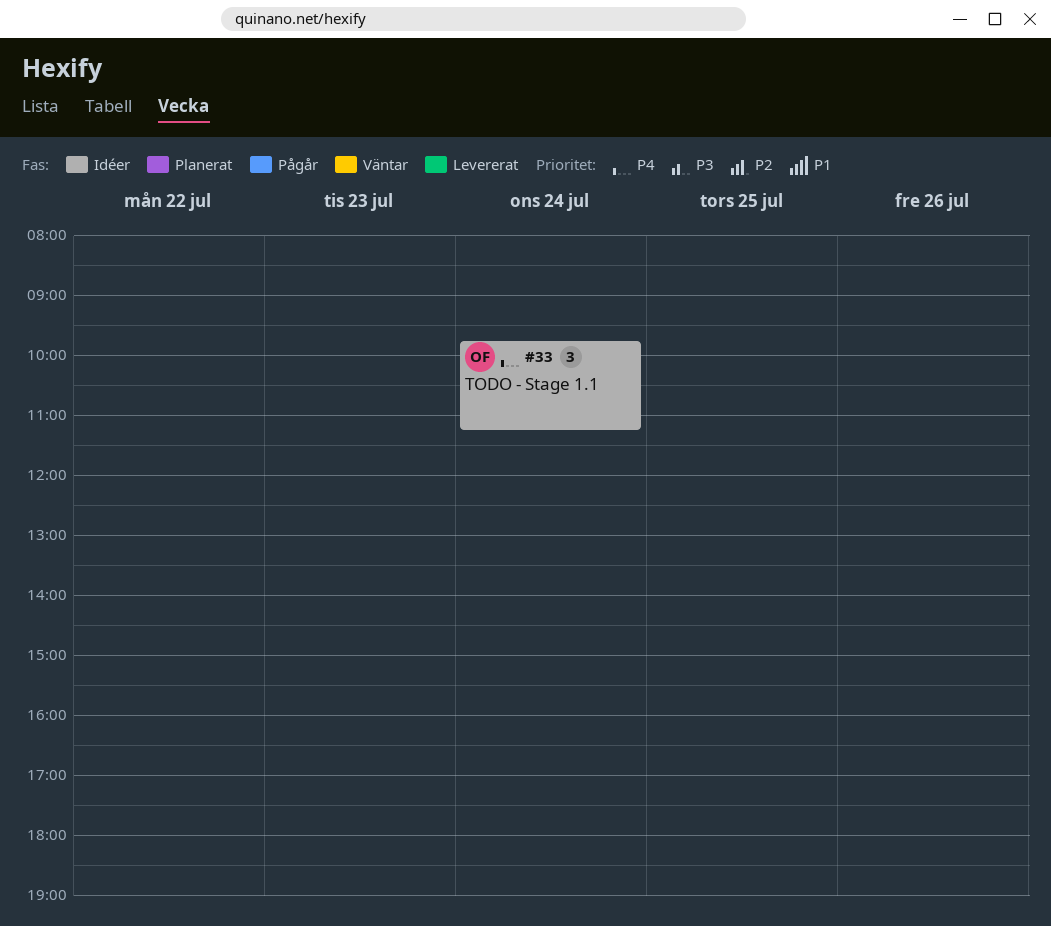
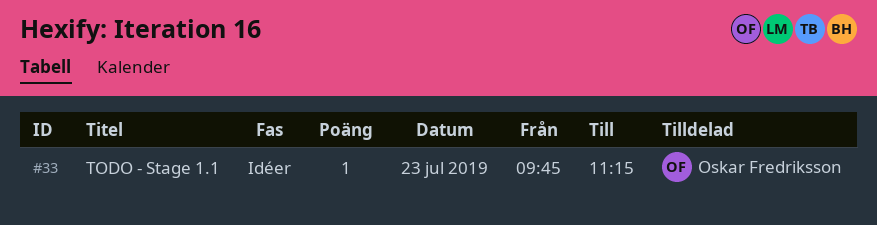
#33, estimate: 3 -> 1
#33, day: Jul 24 -> Jul 23

